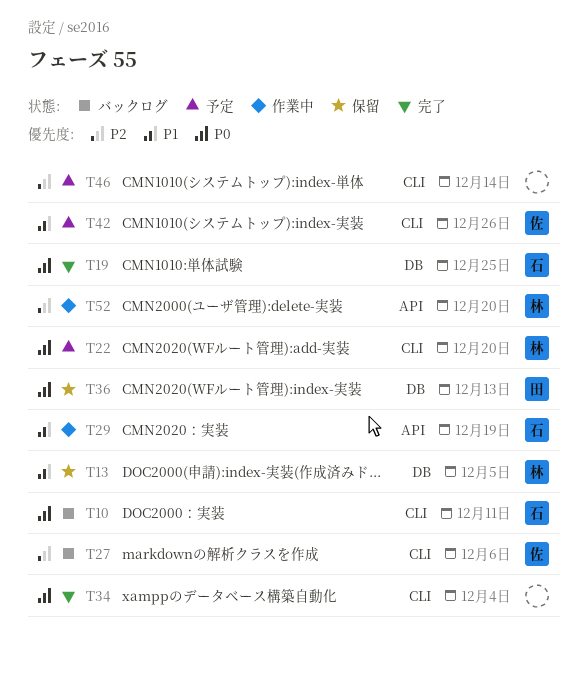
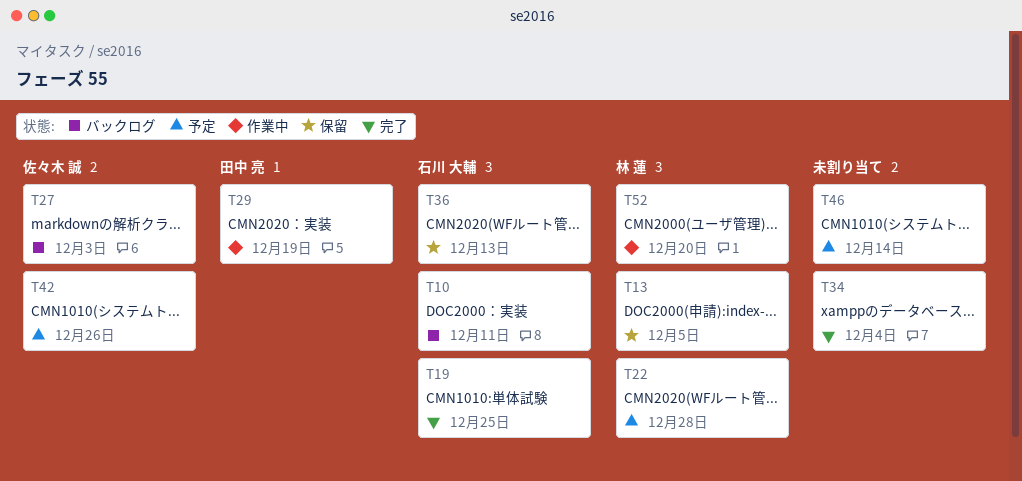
T22, due: Dec 20 -> Dec 28
T27, due: Dec 6 -> Dec 3
T29, owner: 石川 大輔 -> 田中 亮
T36, owner: 田中 亮 -> 石川 大輔

